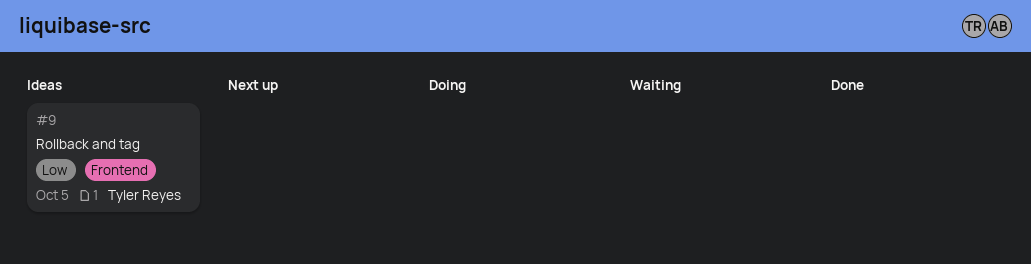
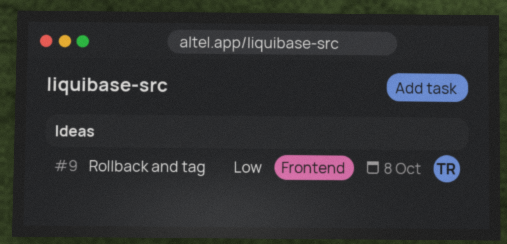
#9, due: Oct 5 -> Oct 8

